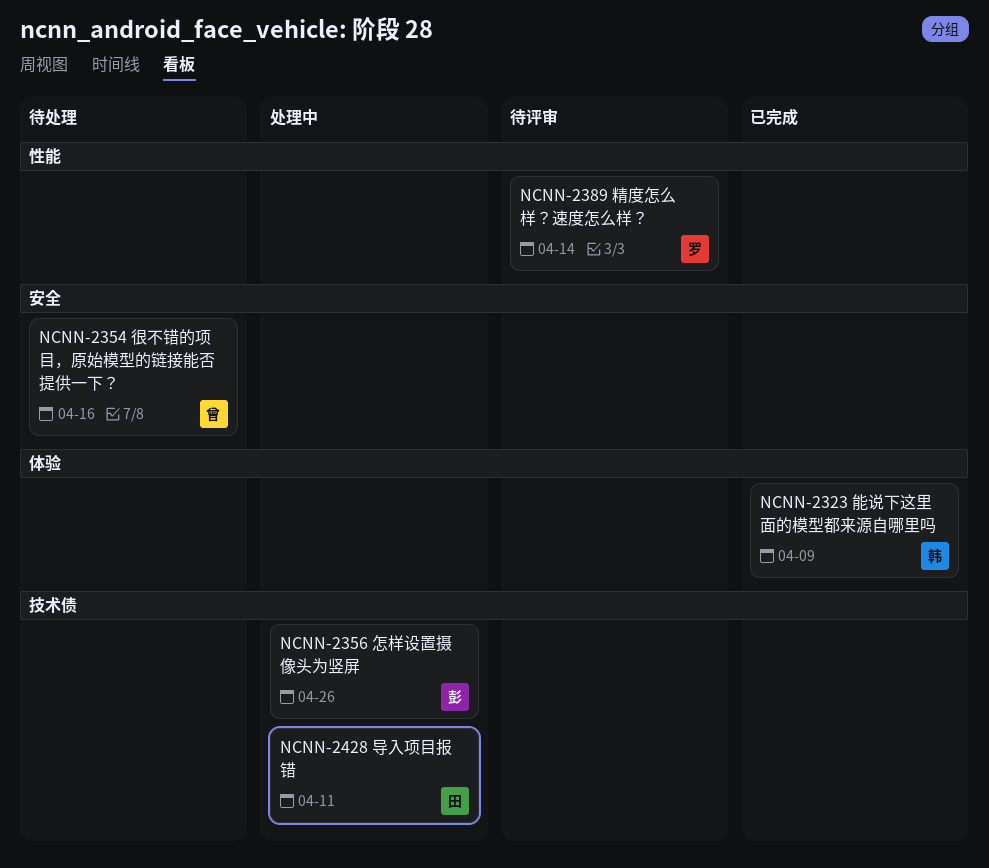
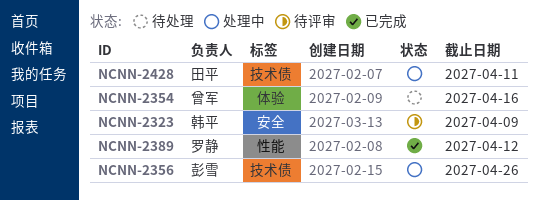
NCNN-2323, status: 已完成 -> 待评审
NCNN-2323, label: 体验 -> 安全
NCNN-2354, label: 安全 -> 体验
NCNN-2389, status: 待评审 -> 已完成
NCNN-2389, due: Apr 14 -> Apr 12

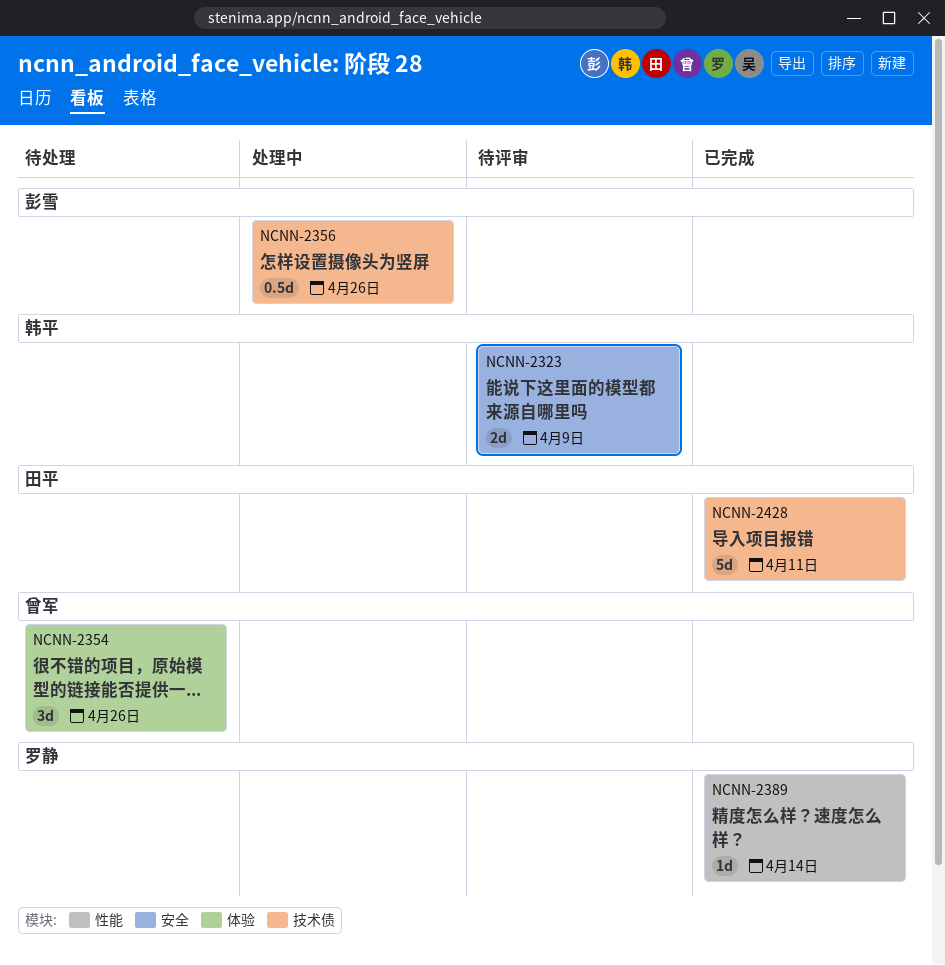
NCNN-2354, due: Apr 16 -> Apr 26
NCNN-2389, due: Apr 12 -> Apr 14
NCNN-2428, status: 处理中 -> 已完成

